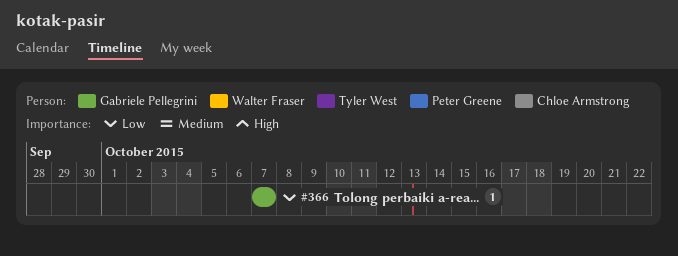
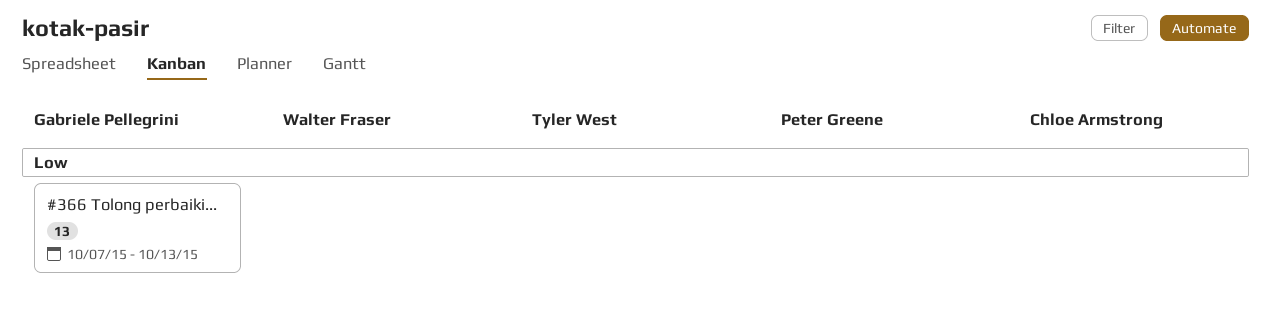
#366, estimate: 1 -> 13
#366, due: Oct 7 -> Oct 13

